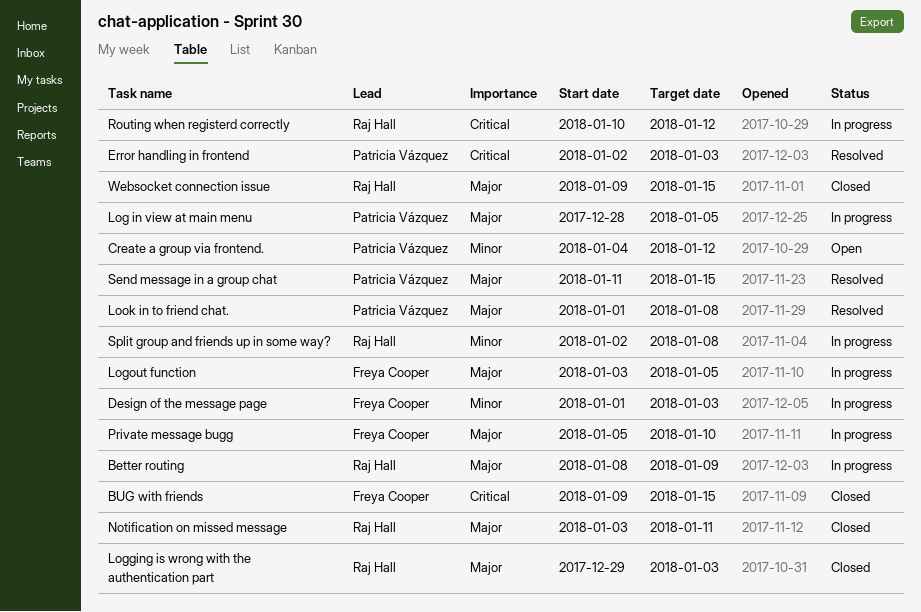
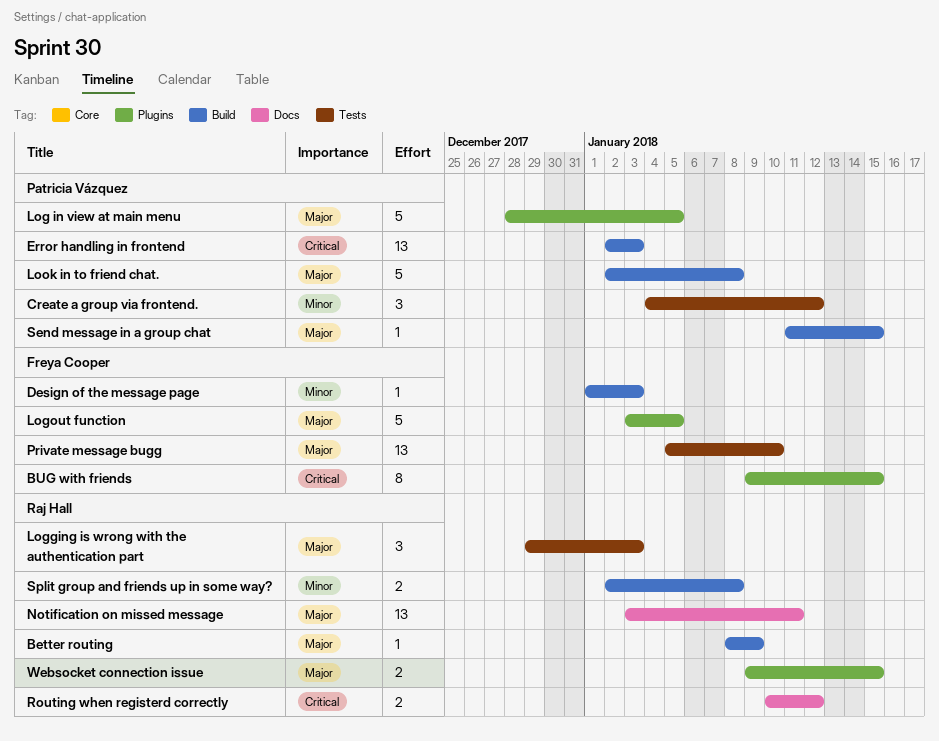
Look in to friend chat., start: Jan 1 -> Jan 2

